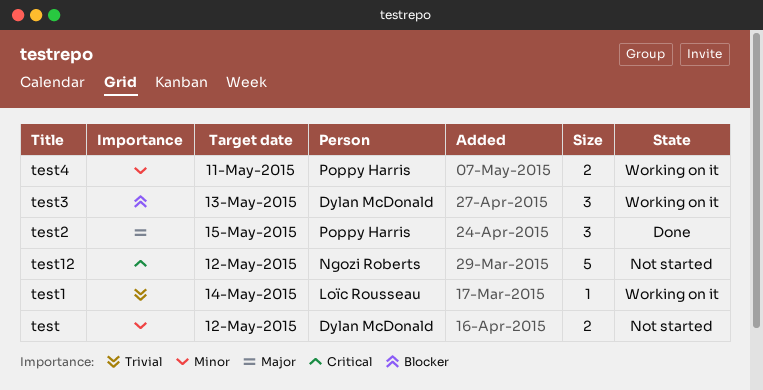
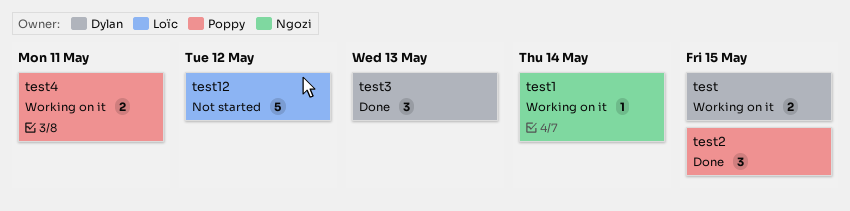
test, status: Not started -> Working on it
test, due: May 12 -> May 15
test1, owner: Loïc Rousseau -> Ngozi Roberts
test12, owner: Ngozi Roberts -> Loïc Rousseau
test3, status: Working on it -> Done

